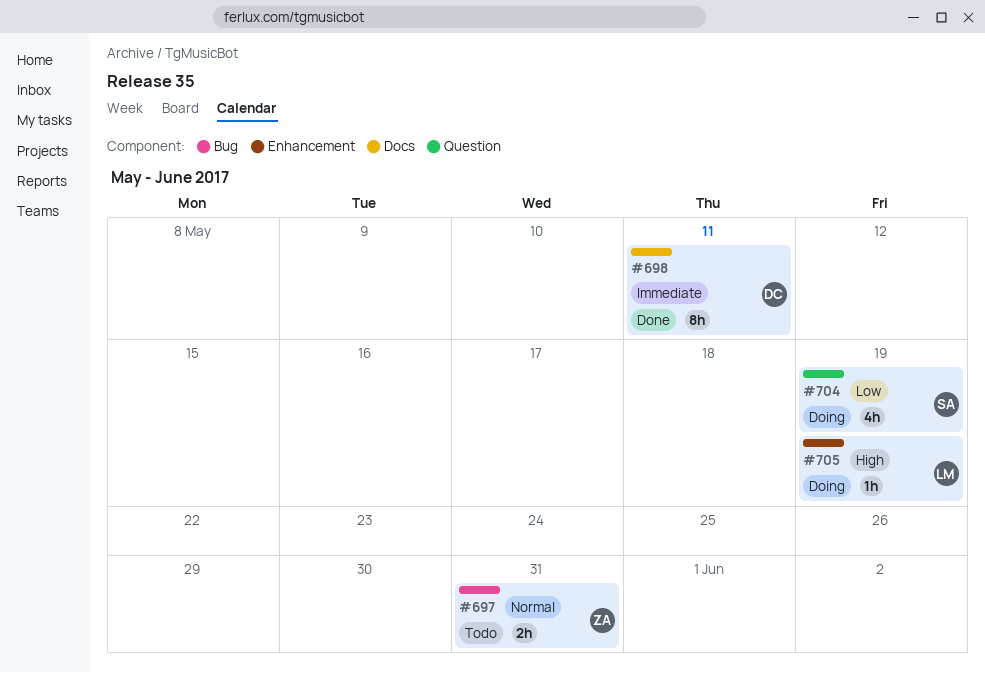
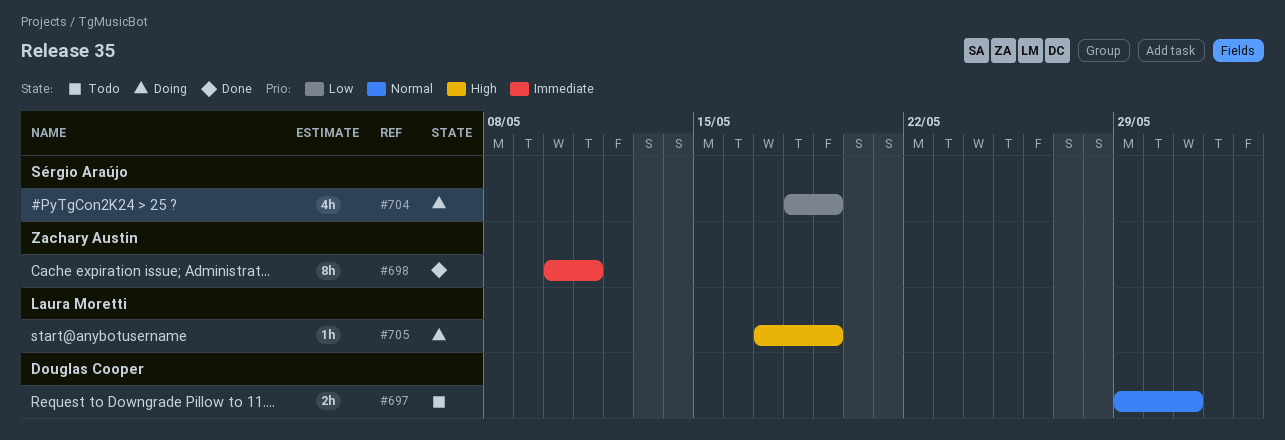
#697, owner: Zachary Austin -> Douglas Cooper
#698, owner: Douglas Cooper -> Zachary Austin

